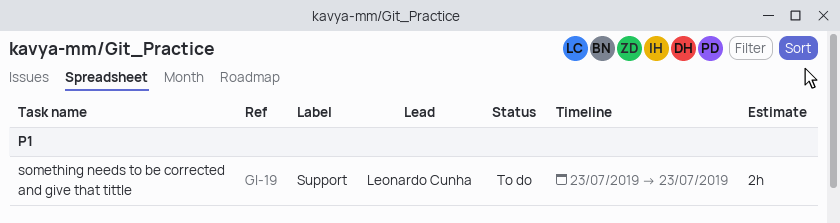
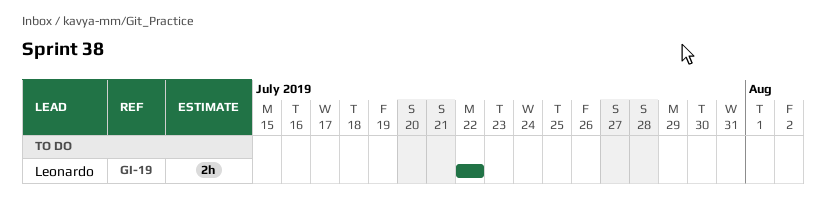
GI-19, start: Jul 23 -> Jul 22
GI-19, due: Jul 23 -> Jul 22

